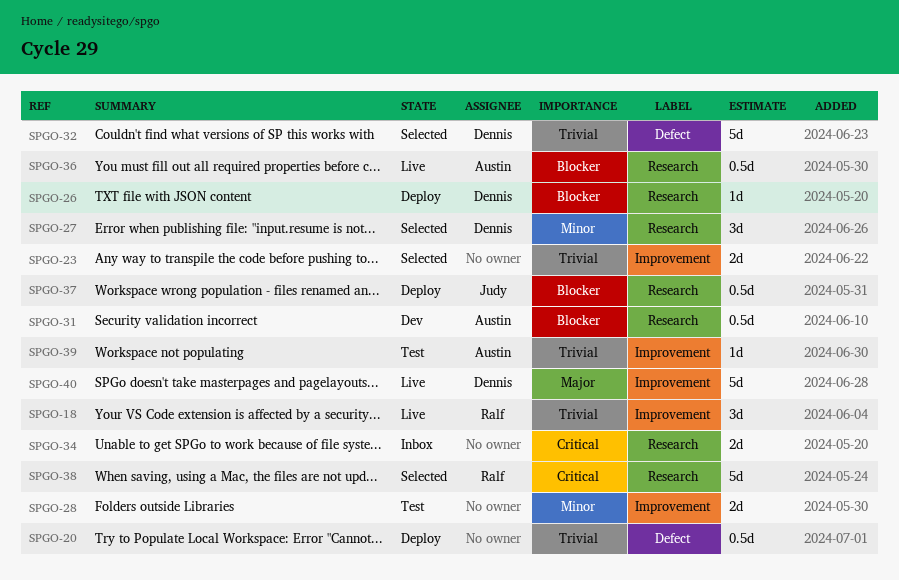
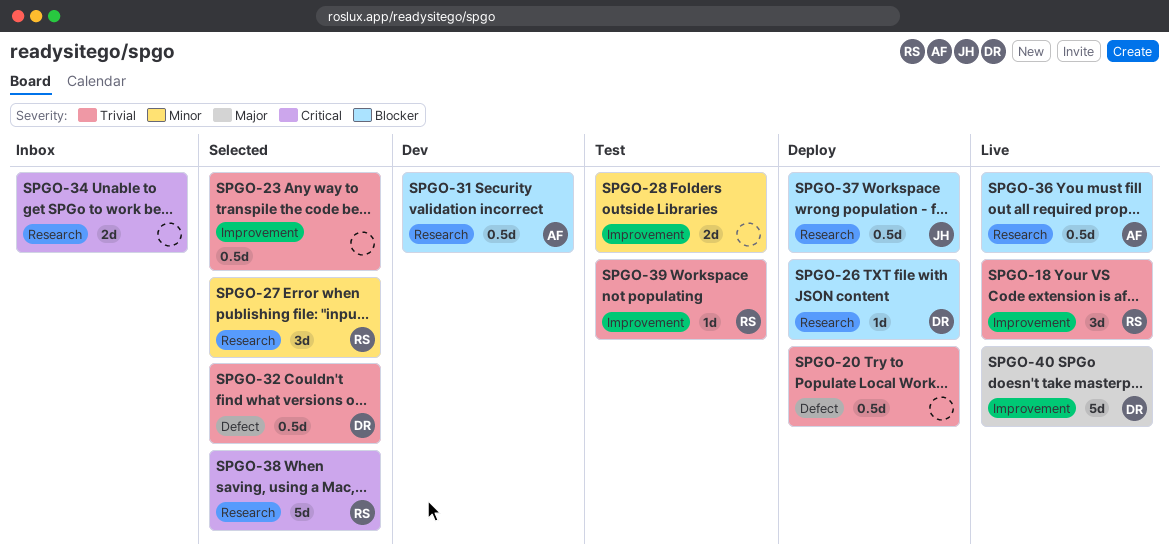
SPGO-23, estimate: 2d -> 0.5d
SPGO-27, owner: Dennis -> Ralf
SPGO-32, estimate: 5d -> 0.5d
SPGO-39, owner: Austin -> Ralf

